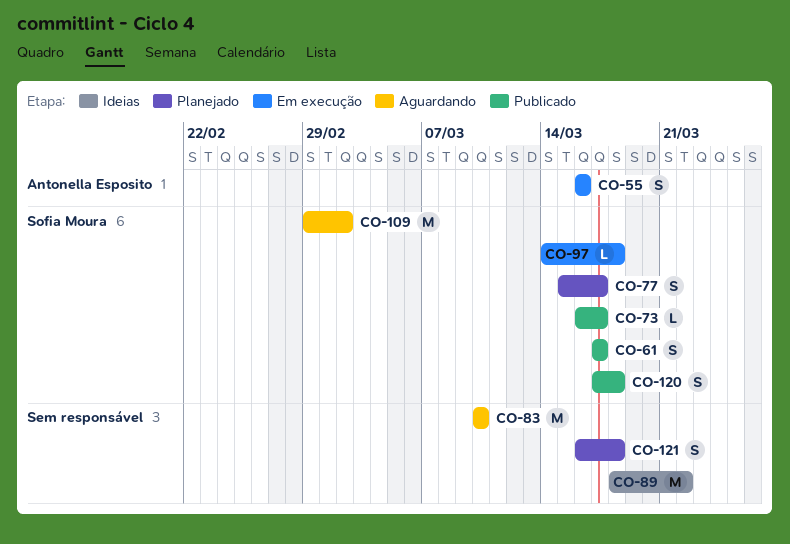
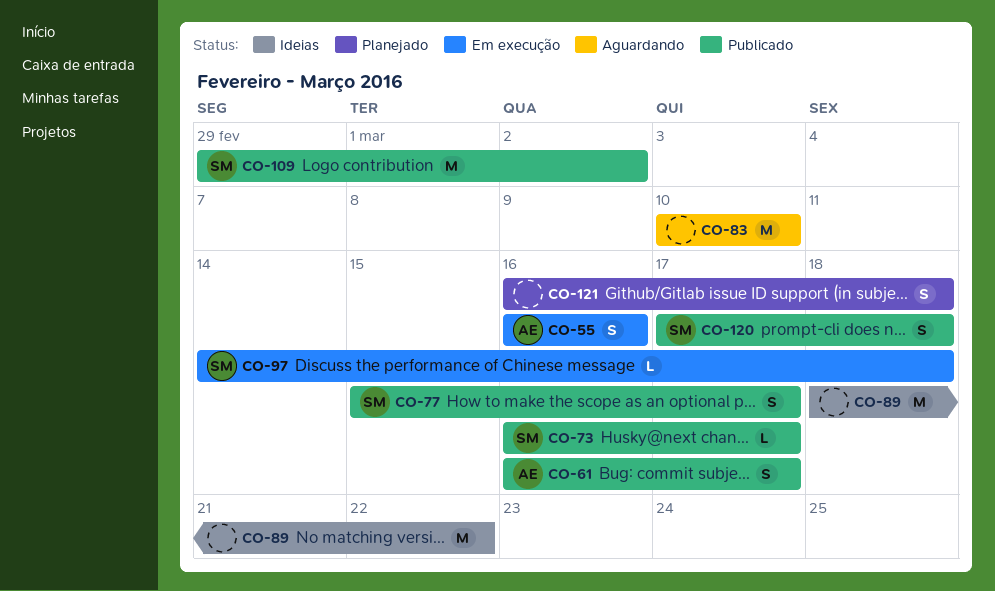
CO-61, owner: Sofia Moura -> Antonella Esposito
CO-61, start: Mar 17 -> Mar 16
CO-77, status: Planejado -> Publicado
CO-109, status: Aguardando -> Publicado

